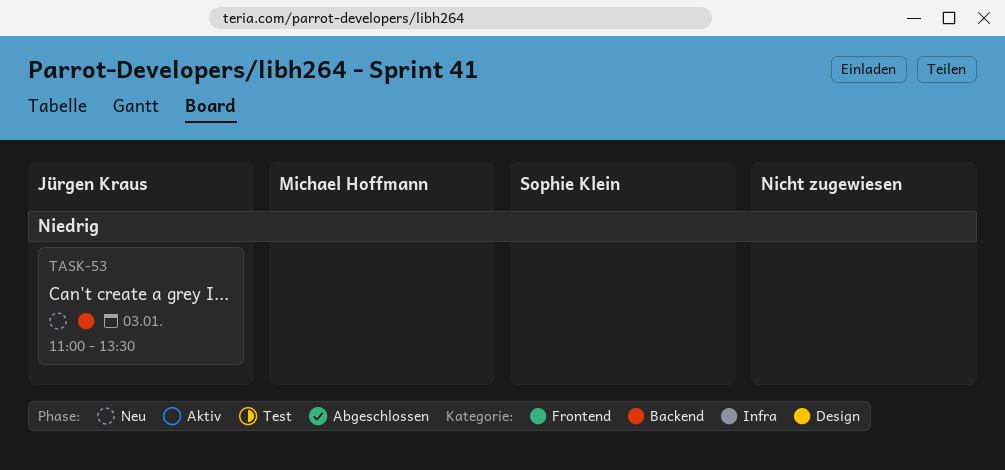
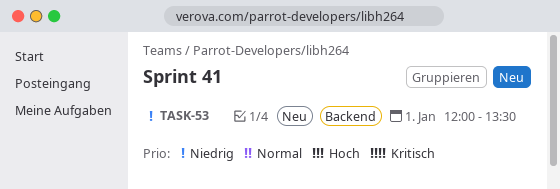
TASK-53, day: Jan 3 -> Jan 1
TASK-53, begins: 11:00 -> 12:00

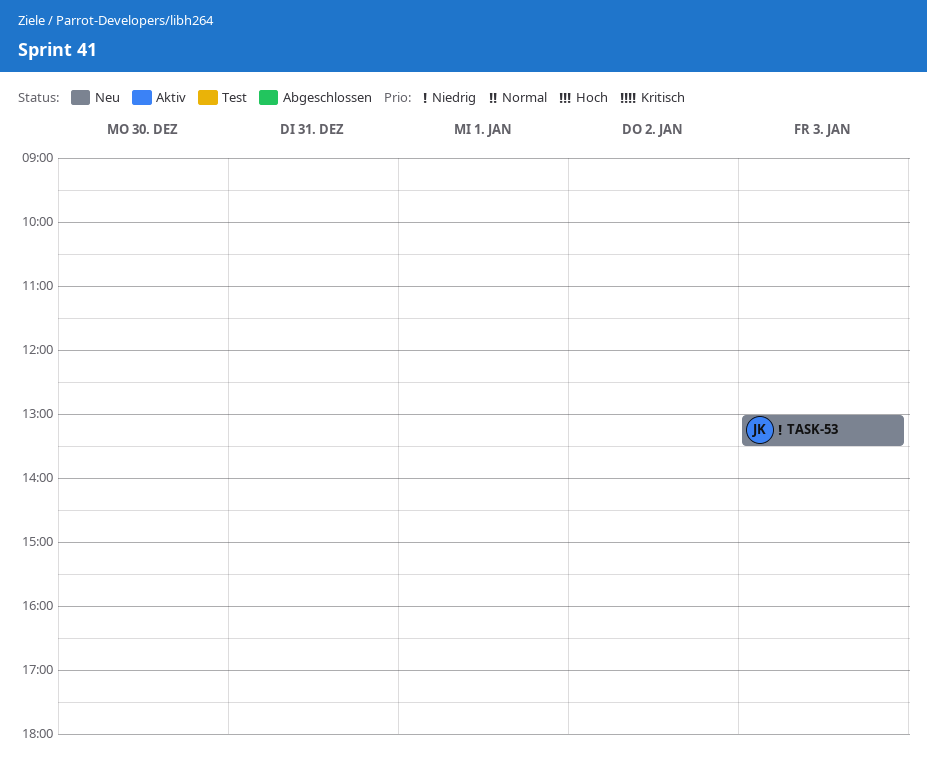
TASK-53, day: Jan 1 -> Jan 3
TASK-53, begins: 12:00 -> 13:00

